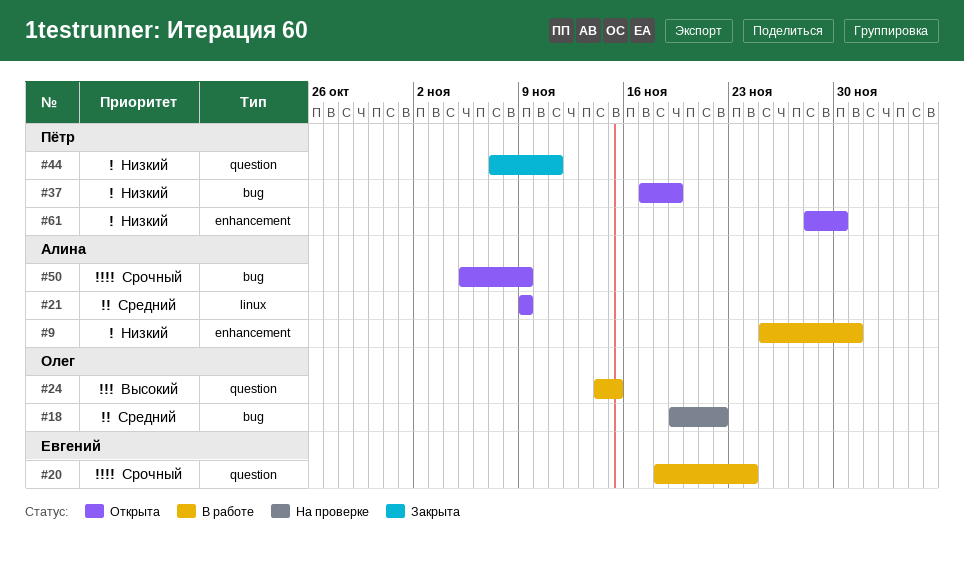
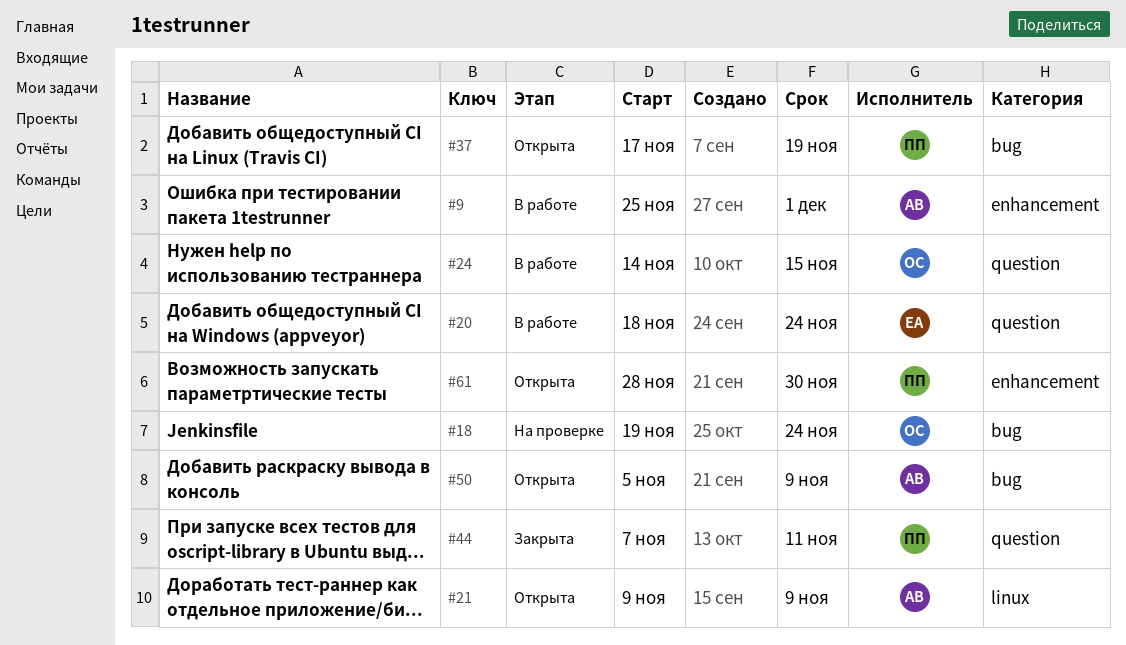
#18, due: Nov 22 -> Nov 24

